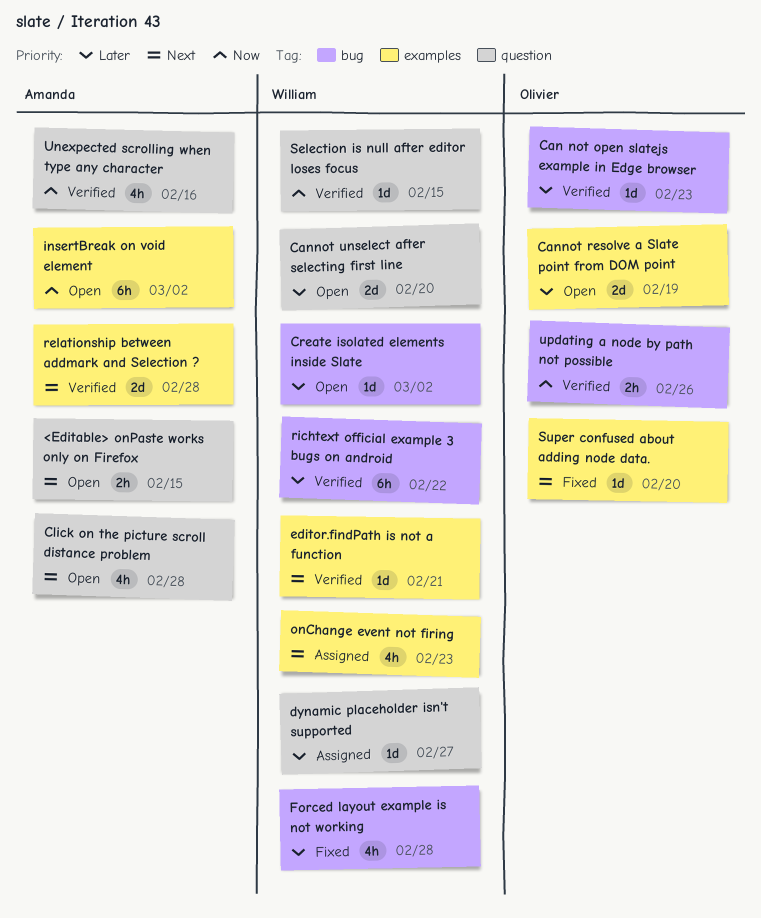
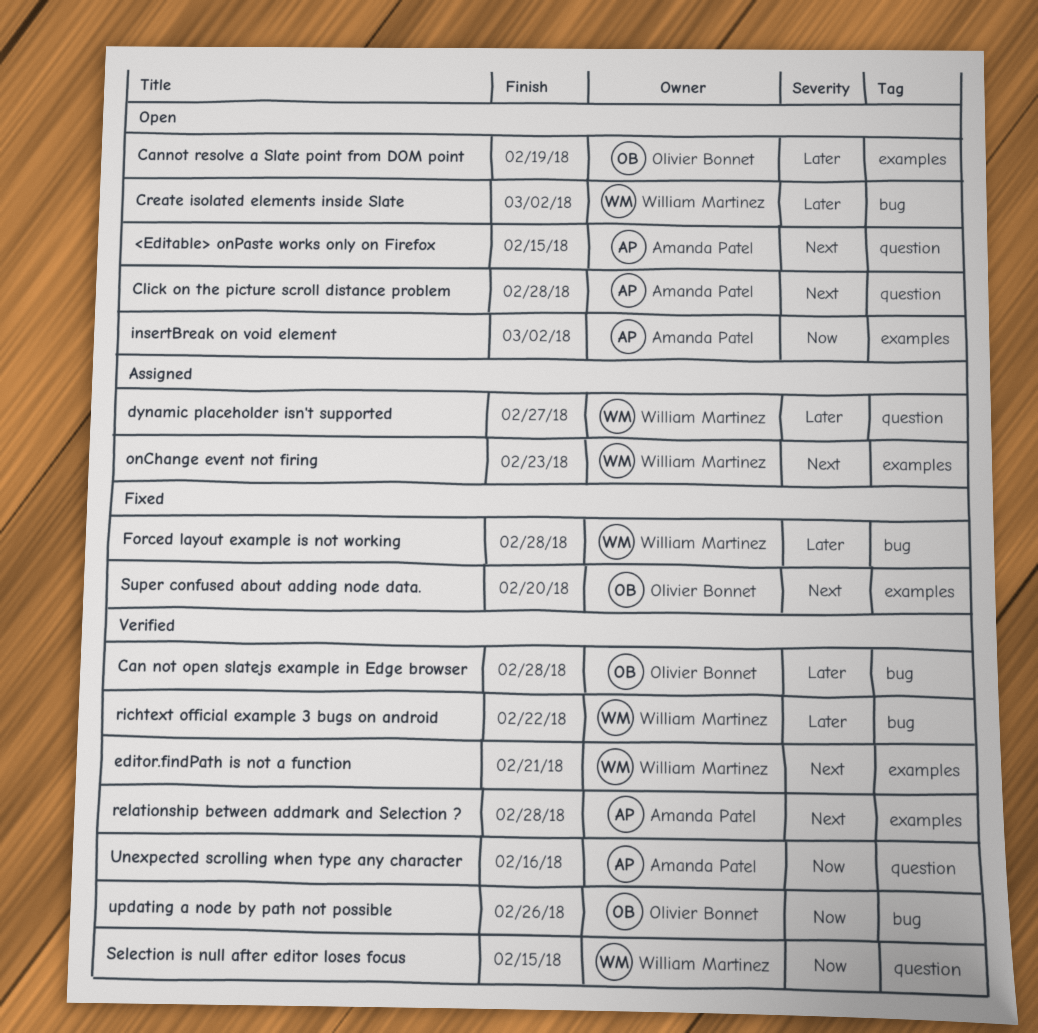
Can not open slatejs example in Edge browser, due: Feb 23 -> Feb 28
Cannot unselect after selecting first line: present -> none

